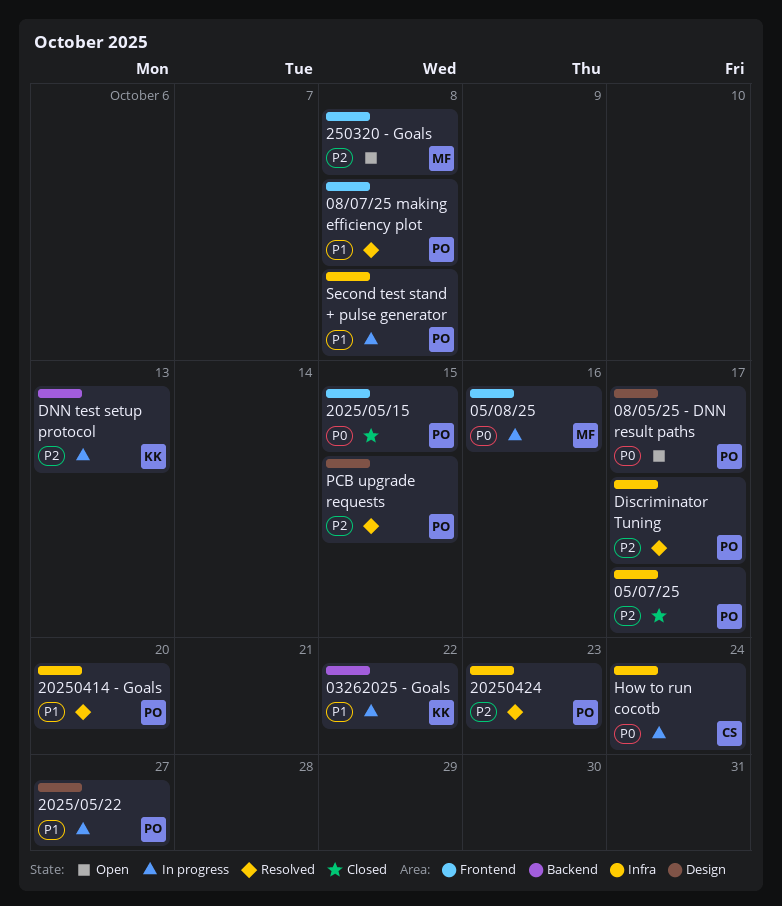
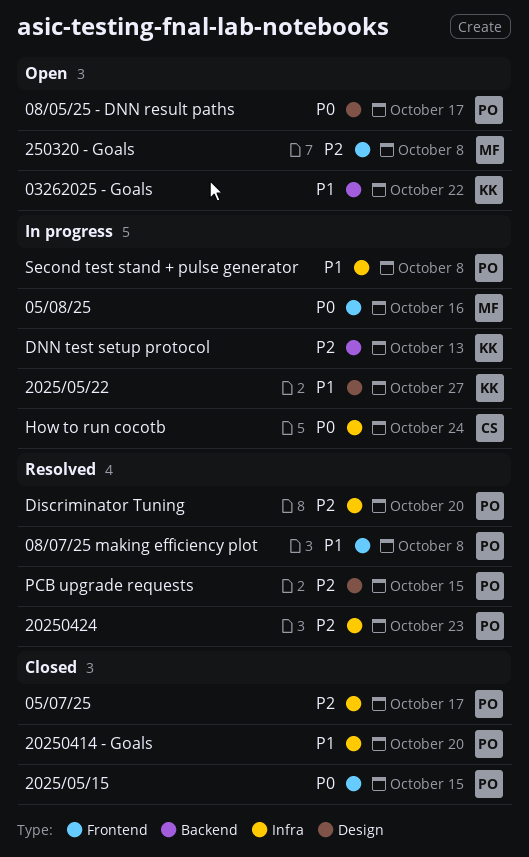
03262025 - Goals, status: In progress -> Open
2025/05/22, owner: PO -> KK
20250414 - Goals, status: Resolved -> Closed
Discriminator Tuning, due: Oct 17 -> Oct 20

